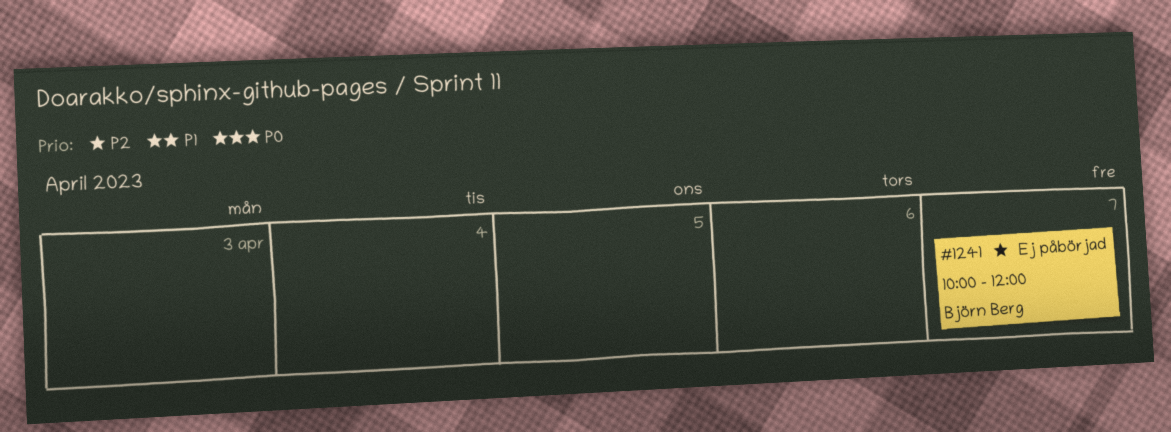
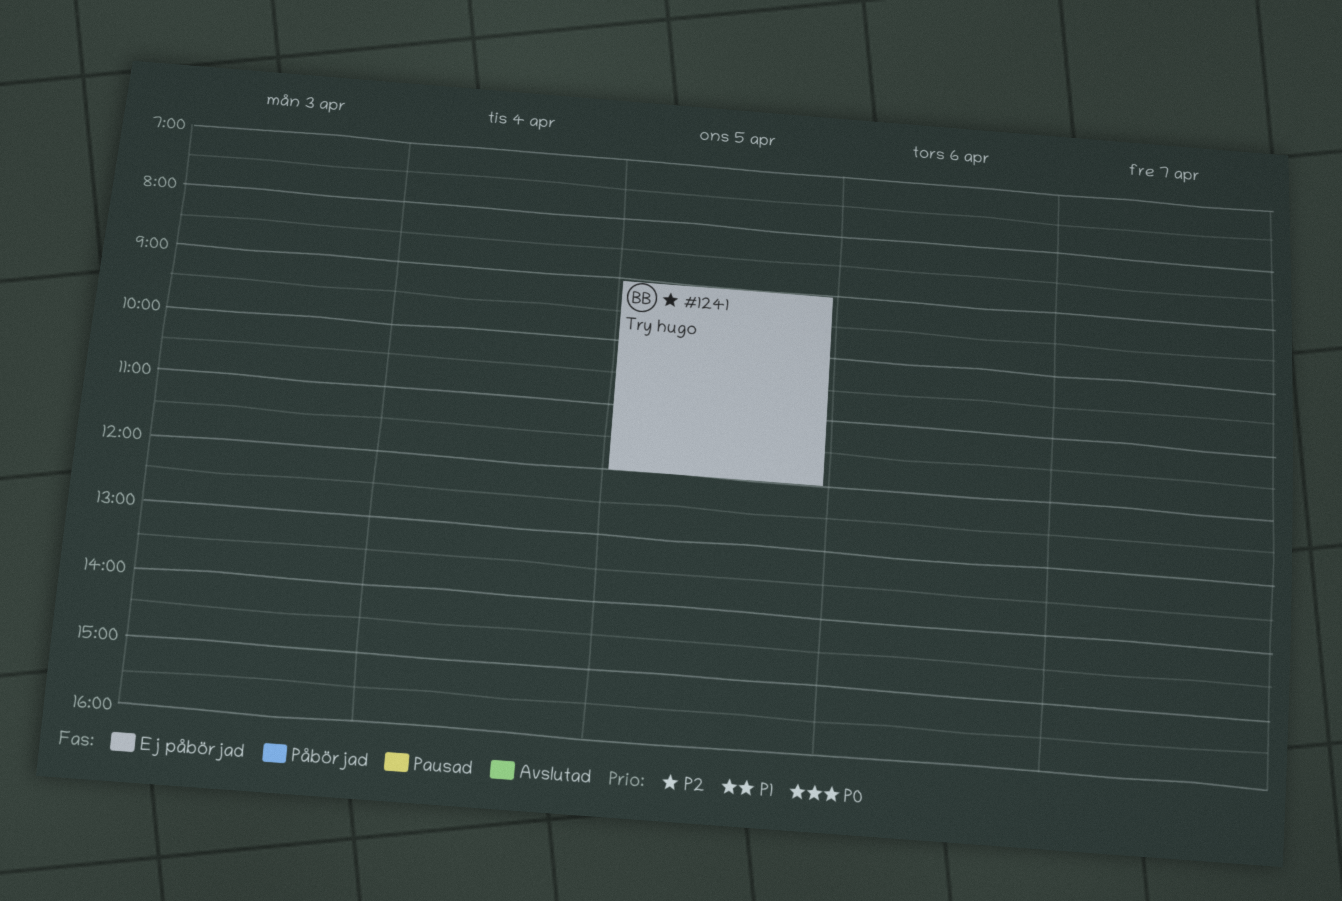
#1241, day: Apr 7 -> Apr 5
#1241, begins: 10:00 -> 09:00

